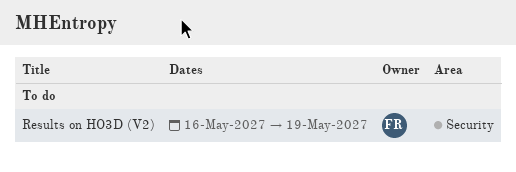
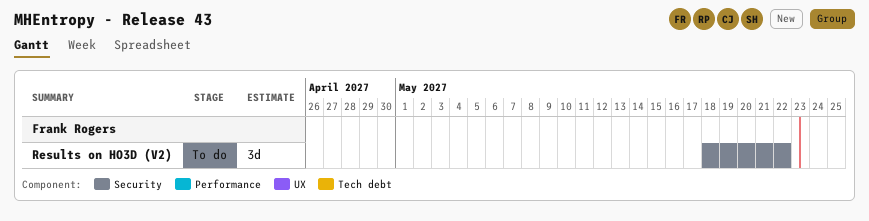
Results on HO3D (V2), start: May 16 -> May 18
Results on HO3D (V2), due: May 19 -> May 22

